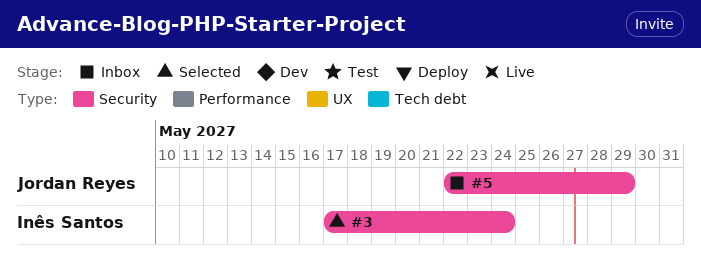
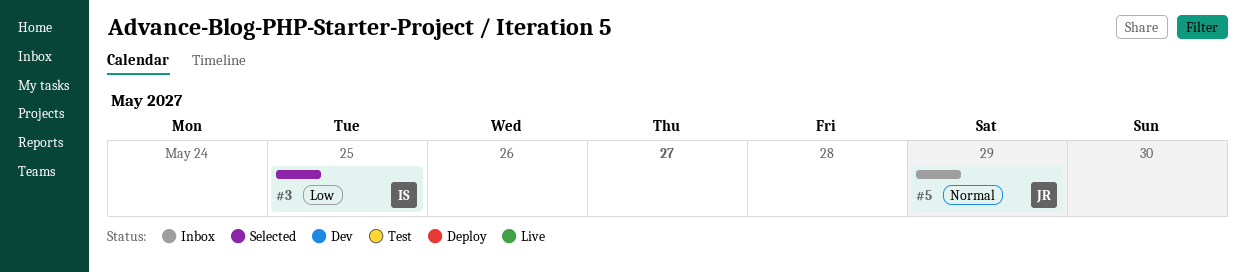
#3, due: May 24 -> May 25

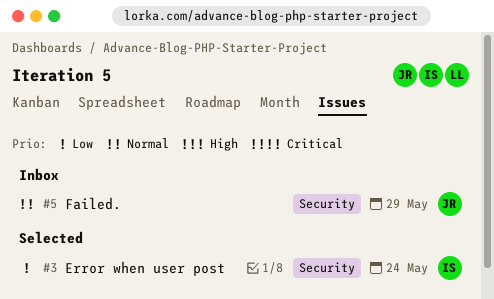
#3, due: May 25 -> May 24

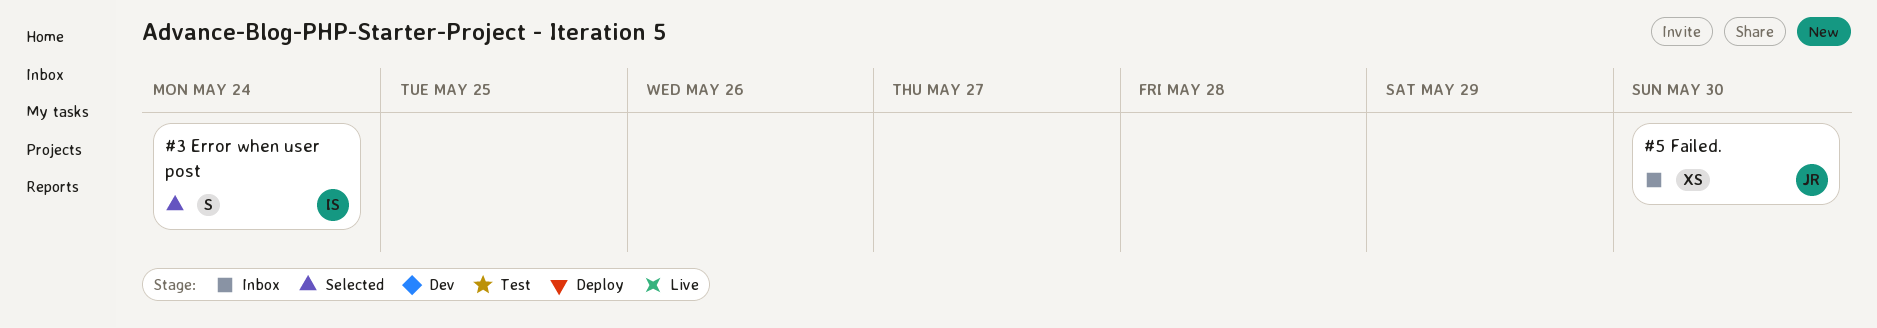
#5, due: May 29 -> May 30

